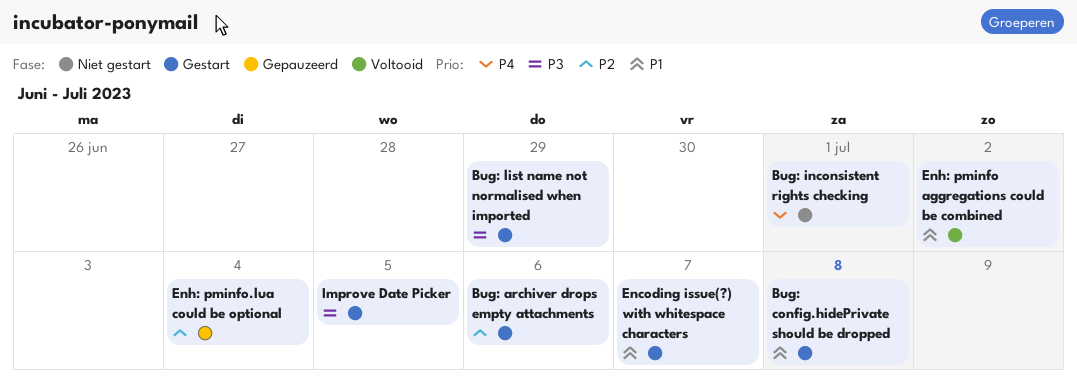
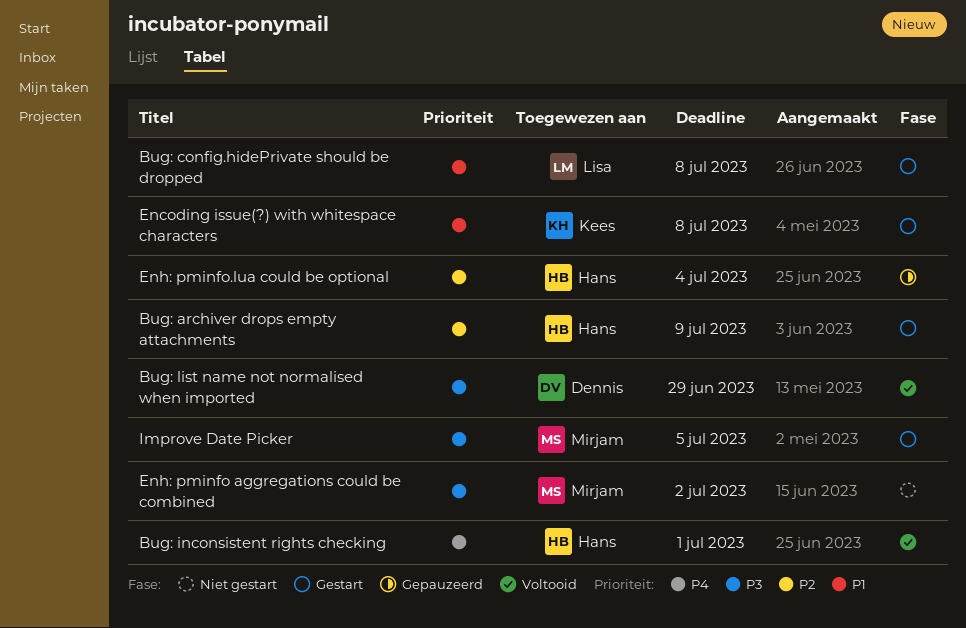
Bug: archiver drops empty attachments, due: Jul 6 -> Jul 9
Bug: inconsistent rights checking, status: Niet gestart -> Voltooid
Bug: list name not normalised when imported, status: Gestart -> Voltooid
Encoding issue(?) with whitespace characters, due: Jul 7 -> Jul 8
Enh: pminfo aggregations could be combined, status: Voltooid -> Niet gestart
Enh: pminfo aggregations could be combined, priority: P1 -> P3

